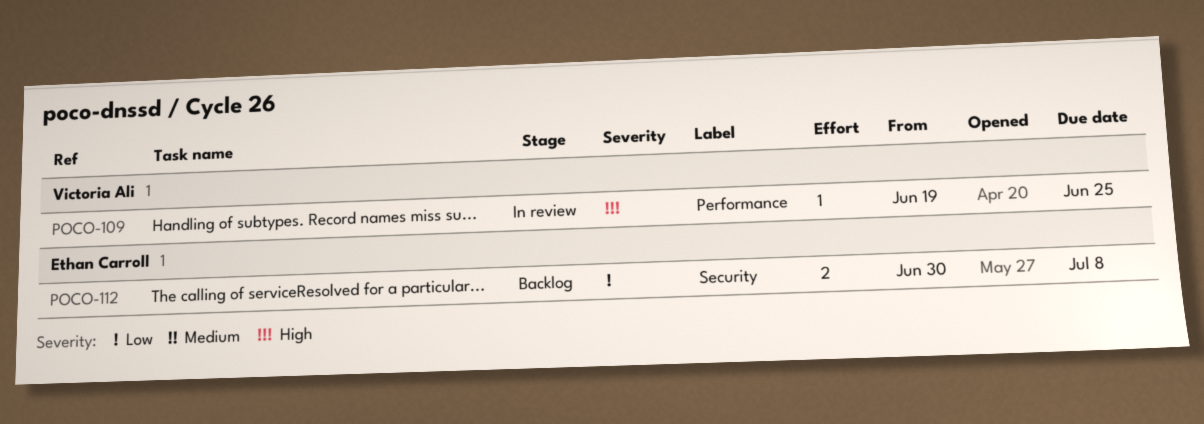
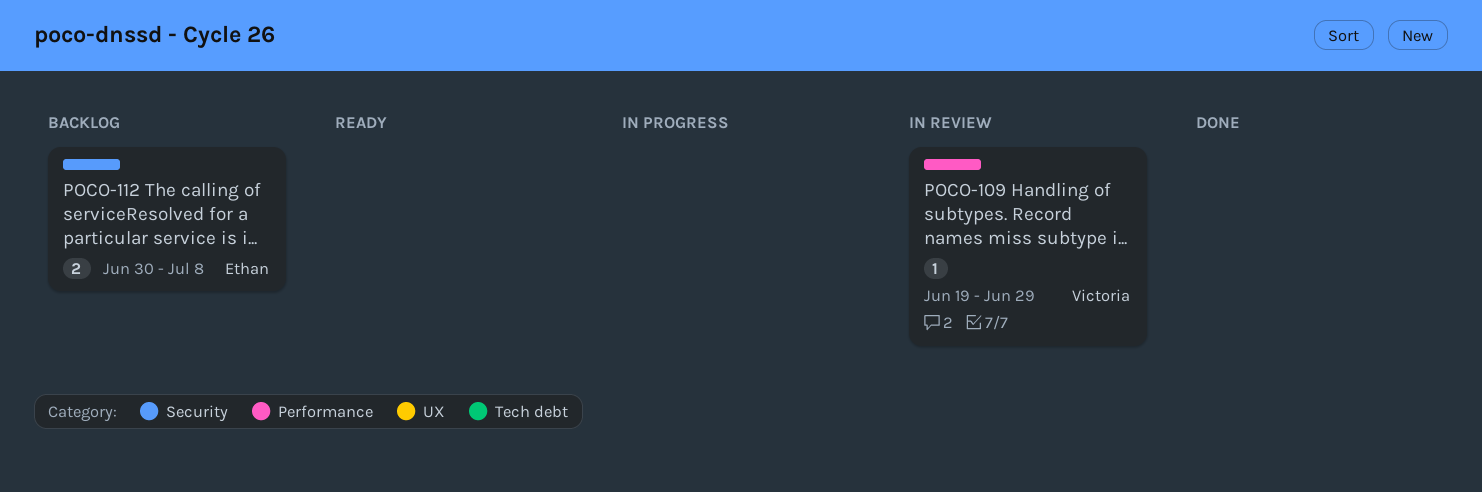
POCO-109, due: Jun 25 -> Jun 29

